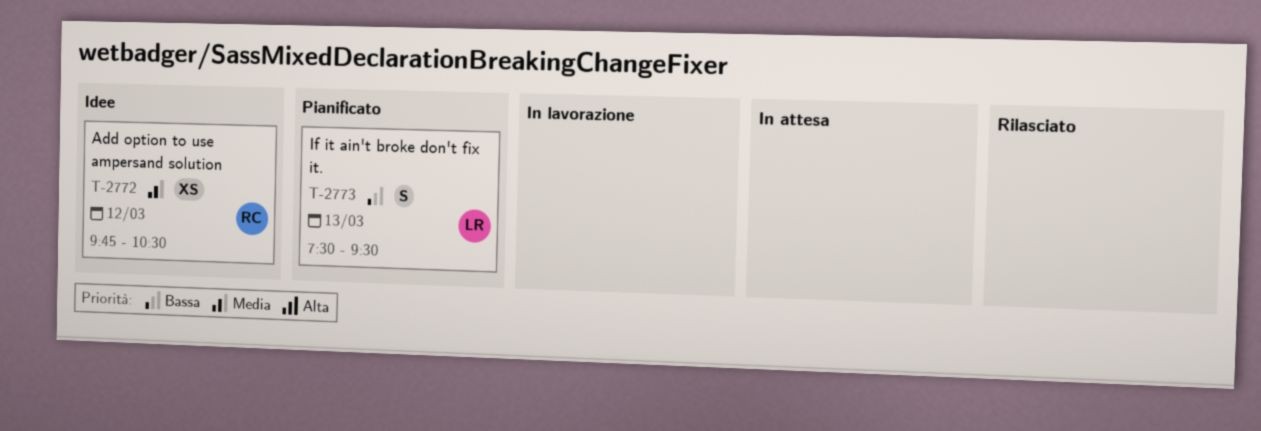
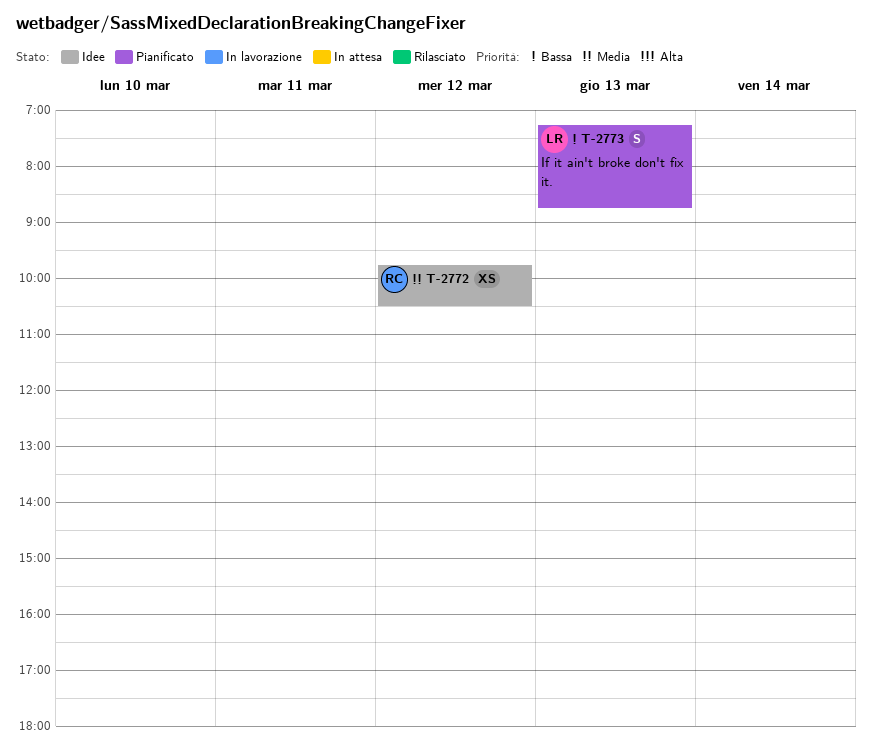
T-2773, begins: 07:30 -> 07:15
T-2773, ends: 09:30 -> 08:45

